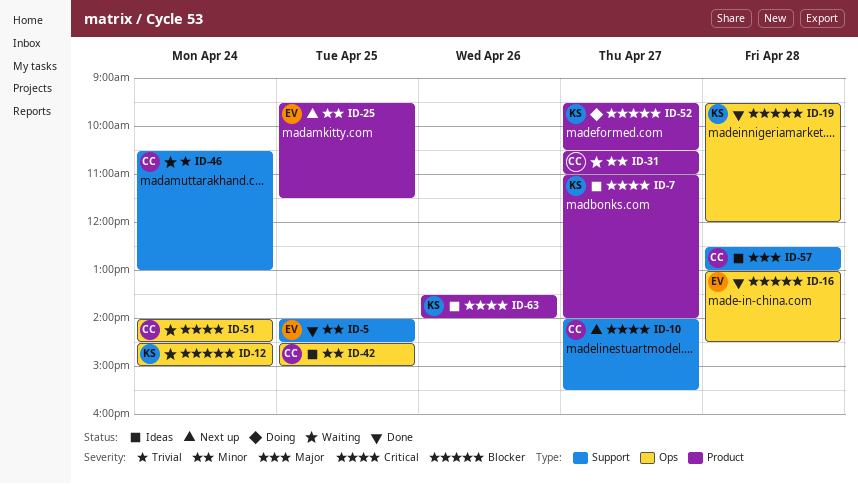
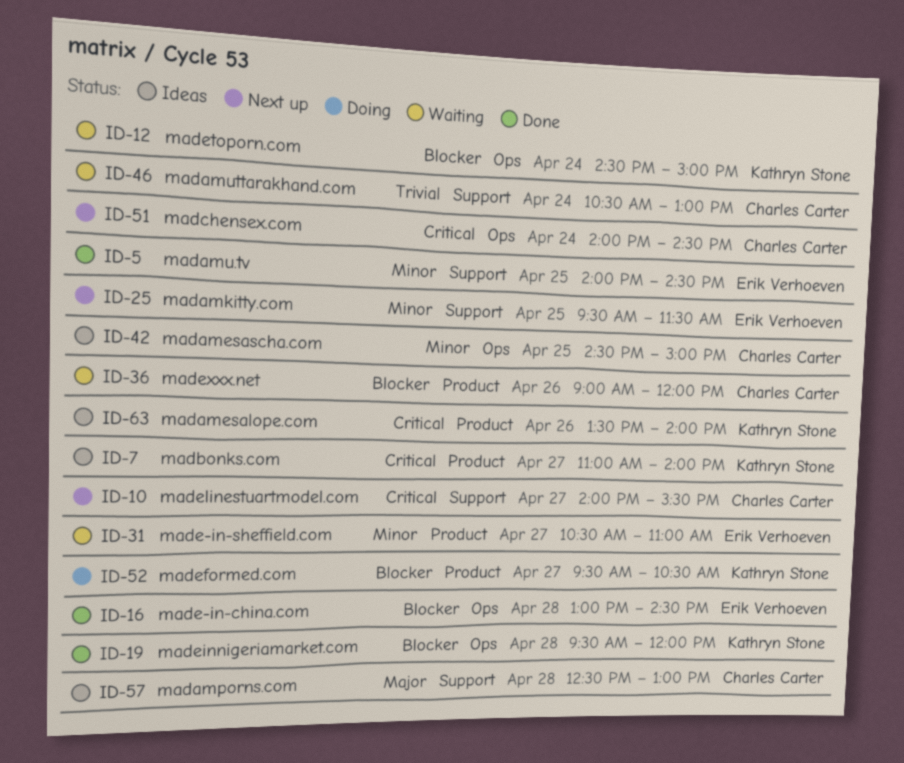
ID-25, label: Product -> Support
ID-31, owner: Charles Carter -> Erik Verhoeven
ID-36: none -> present
ID-51, status: Waiting -> Next up

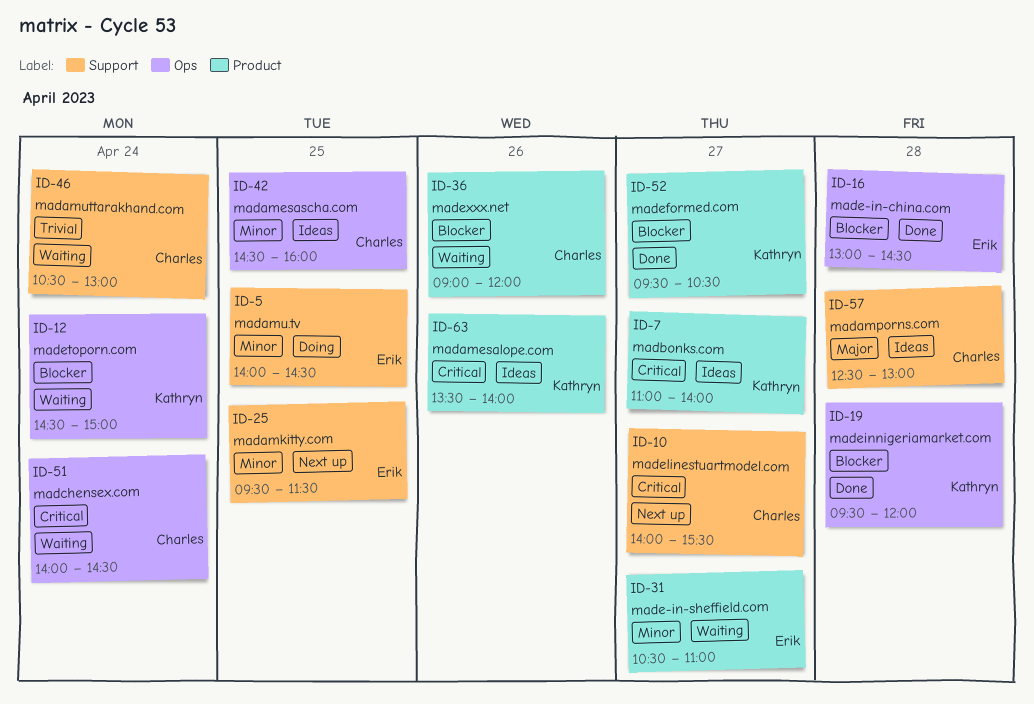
ID-5, status: Done -> Doing
ID-42, ends: 15:00 -> 16:00
ID-51, status: Next up -> Waiting
ID-52, status: Doing -> Done

